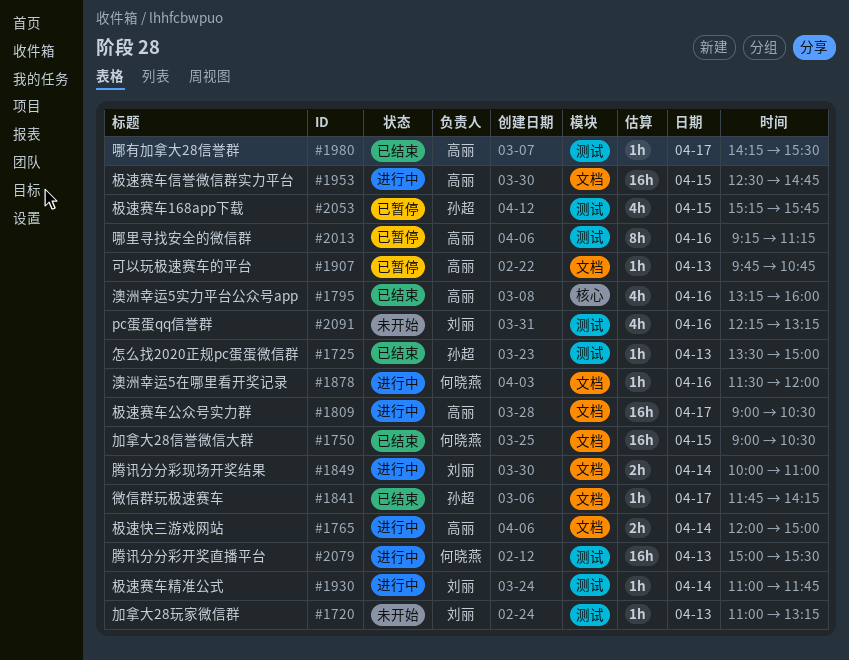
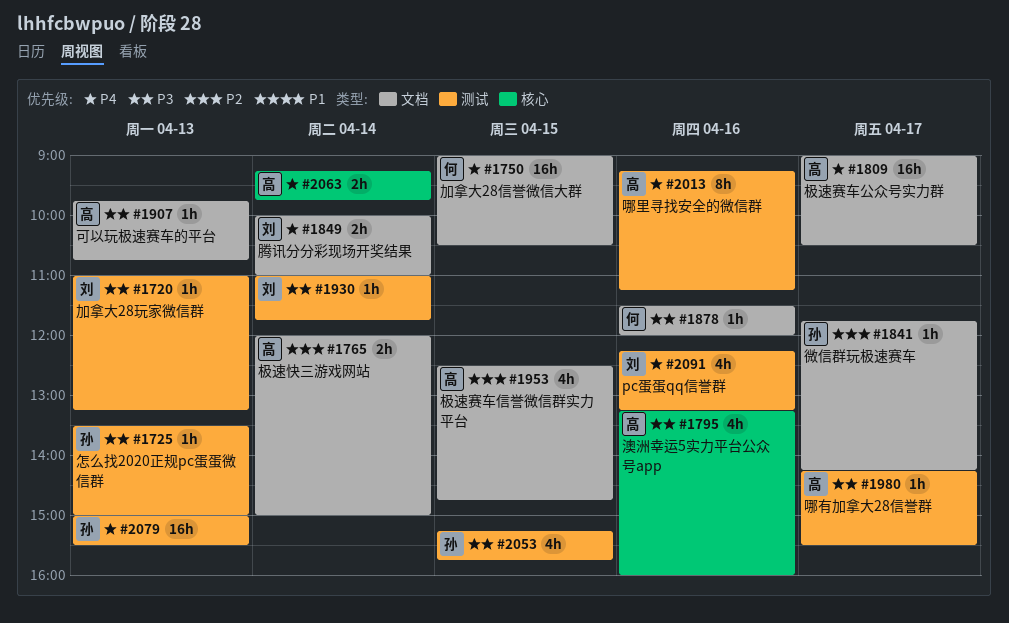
#1953, estimate: 16h -> 4h
#2063: none -> present
#2079, owner: 何晓燕 -> 孙超

